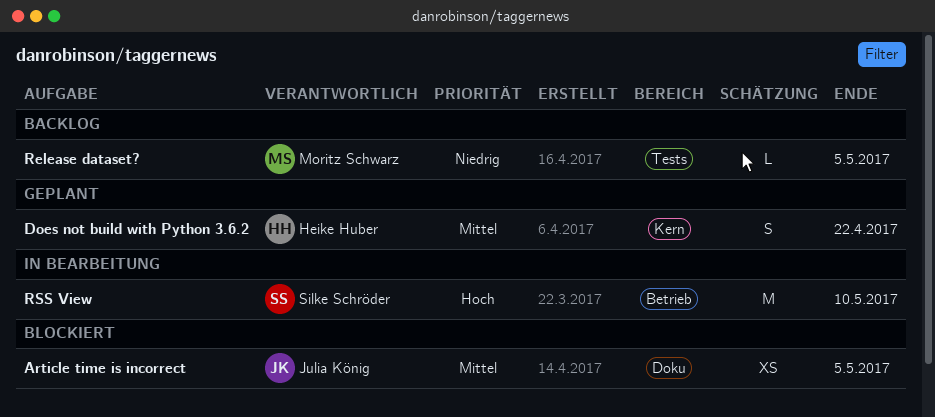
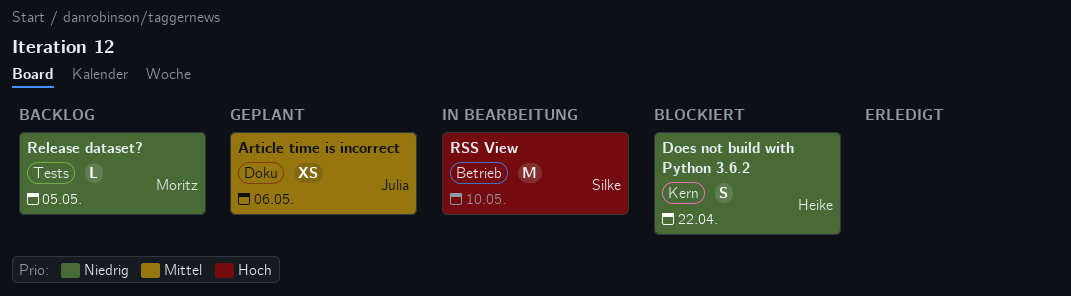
Article time is incorrect, status: Blockiert -> Geplant
Article time is incorrect, due: May 5 -> May 6
Does not build with Python 3.6.2, status: Geplant -> Blockiert
Does not build with Python 3.6.2, priority: Mittel -> Niedrig

